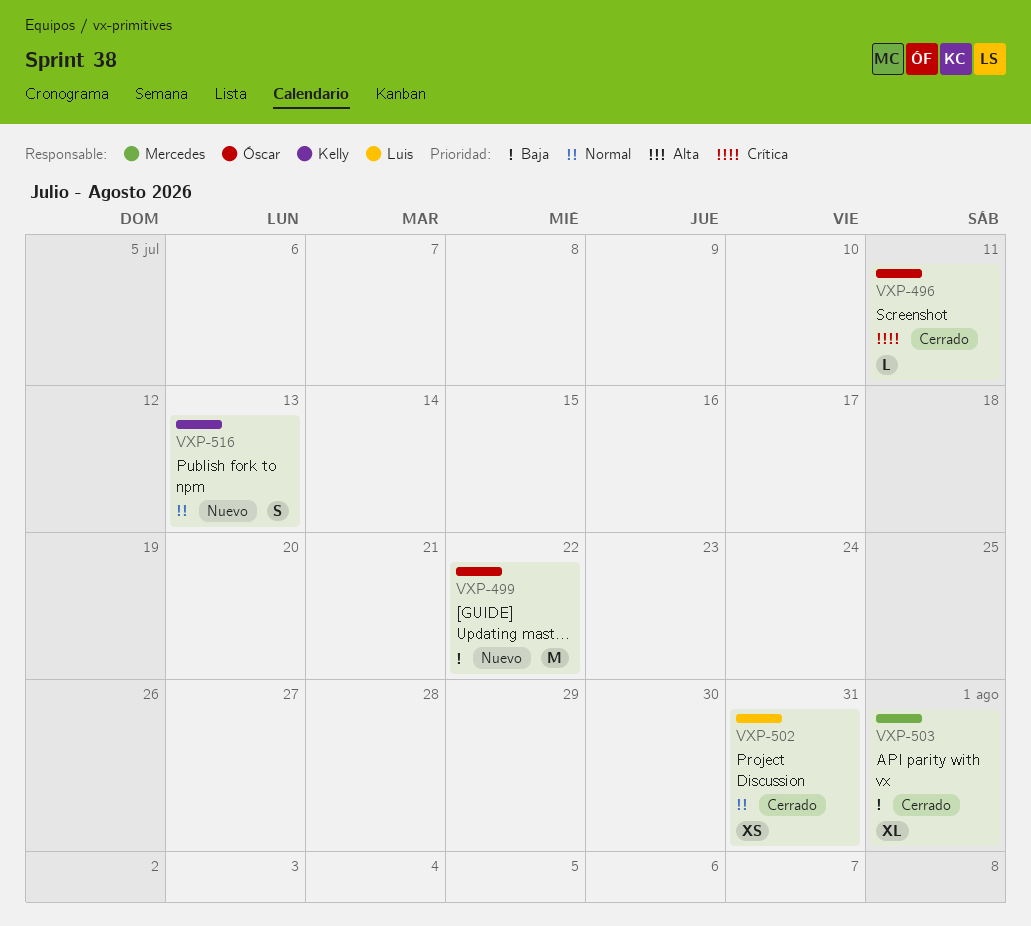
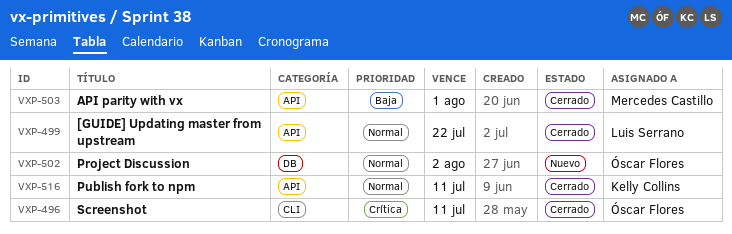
VXP-499, status: Nuevo -> Cerrado
VXP-499, owner: Óscar Flores -> Luis Serrano
VXP-499, priority: Baja -> Normal
VXP-502, status: Cerrado -> Nuevo
VXP-502, owner: Luis Serrano -> Óscar Flores
VXP-502, due: Jul 31 -> Aug 2
VXP-516, status: Nuevo -> Cerrado
VXP-516, due: Jul 13 -> Jul 11

